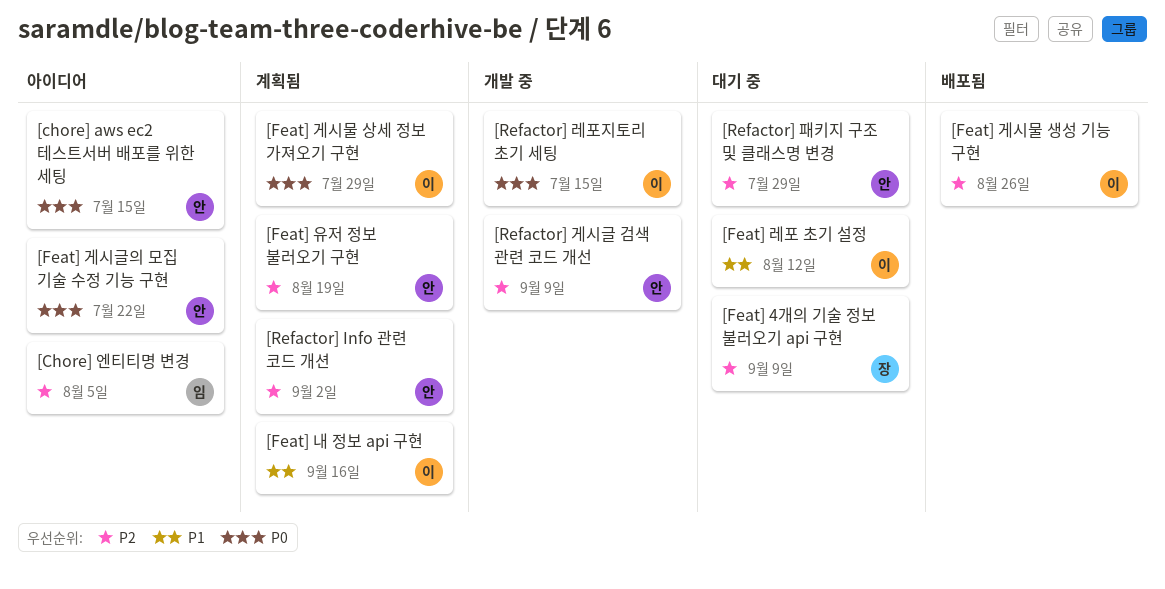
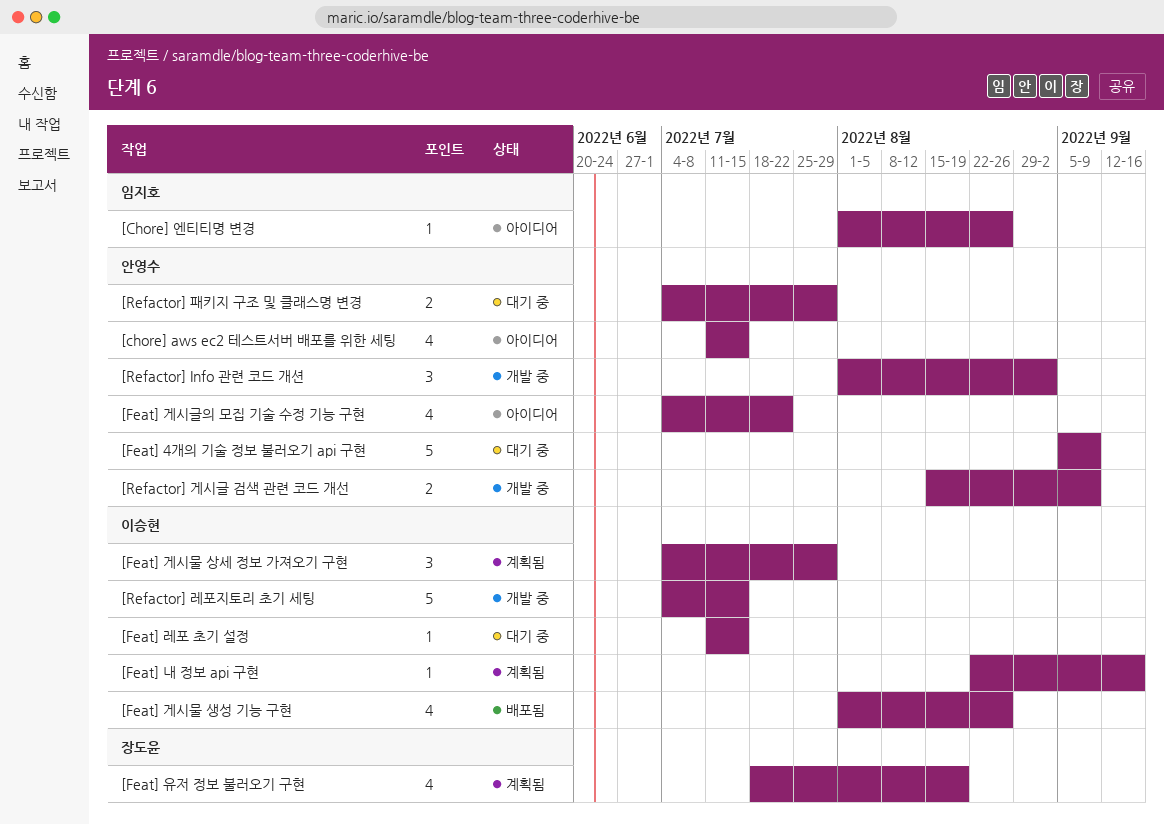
[Chore] 엔티티명 변경, due: Aug 5 -> Aug 26
[Feat] 4개의 기술 정보 불러오기 api 구현, owner: 장도윤 -> 안영수
[Feat] 레포 초기 설정, due: Aug 12 -> Jul 15
[Feat] 유저 정보 불러오기 구현, owner: 안영수 -> 장도윤
[Refactor] Info 관련 코드 개션, status: 계획됨 -> 개발 중

